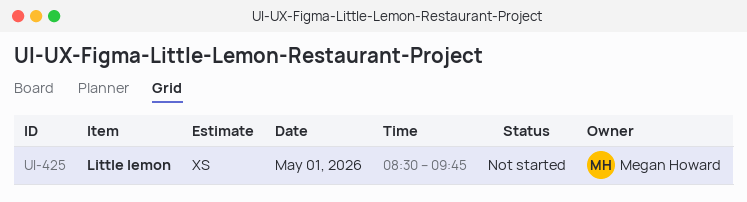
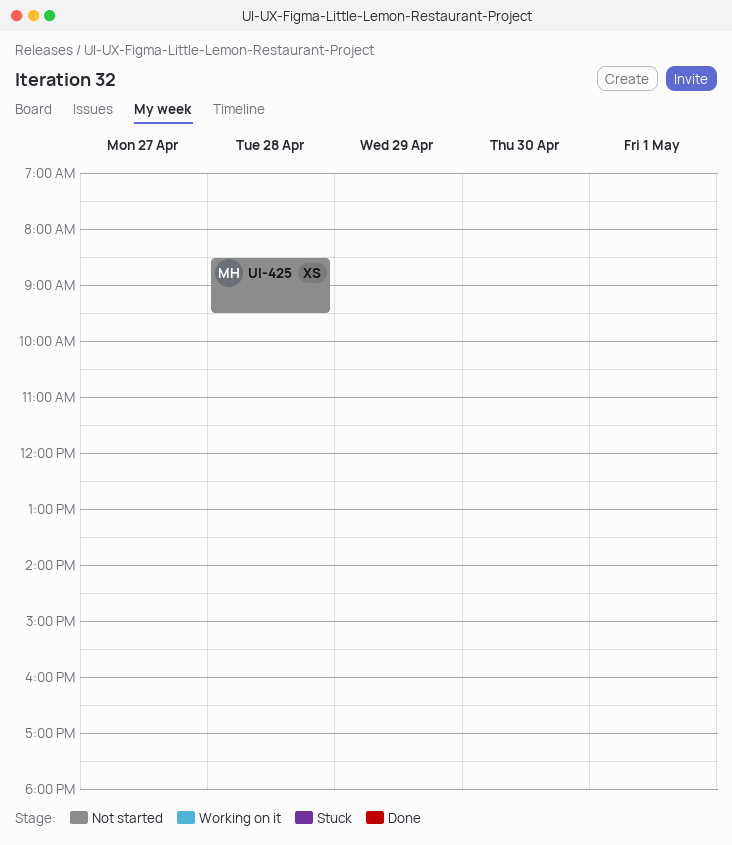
UI-425, day: May 1 -> Apr 28
UI-425, ends: 09:45 -> 09:30

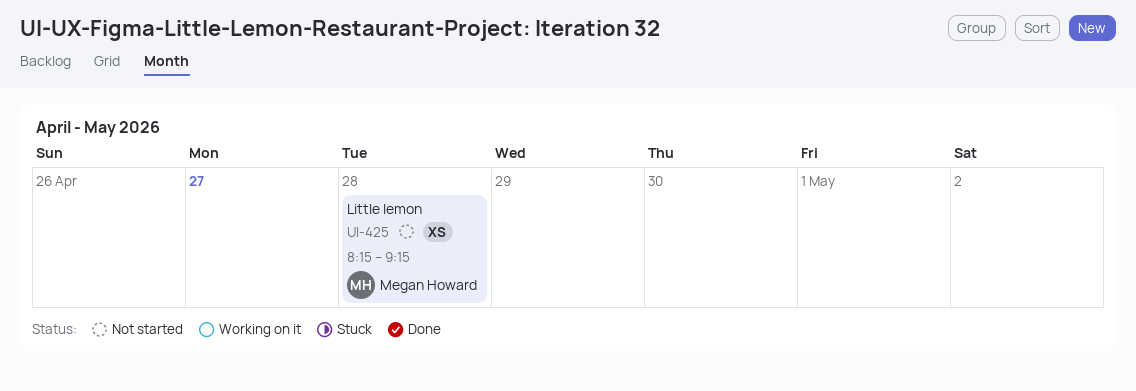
UI-425, begins: 08:30 -> 08:15
UI-425, ends: 09:30 -> 09:15

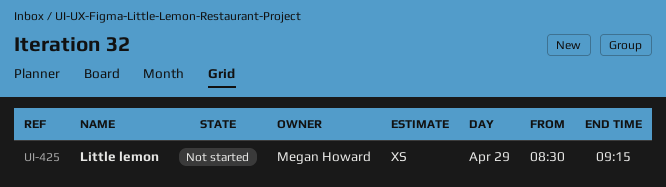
UI-425, day: Apr 28 -> Apr 29
UI-425, begins: 08:15 -> 08:30

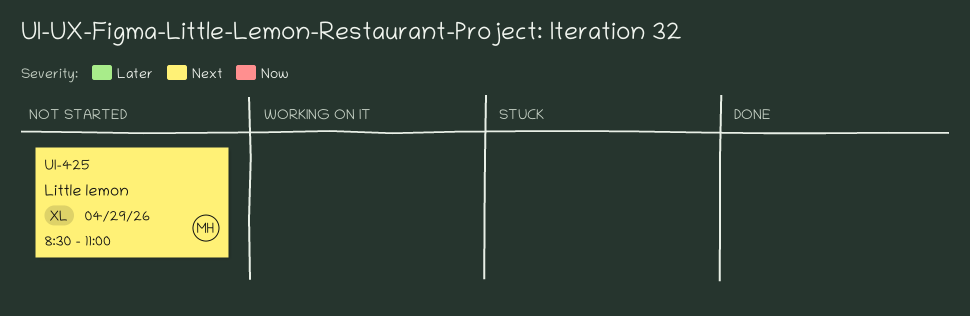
UI-425, estimate: XS -> XL
UI-425, ends: 09:15 -> 11:00

